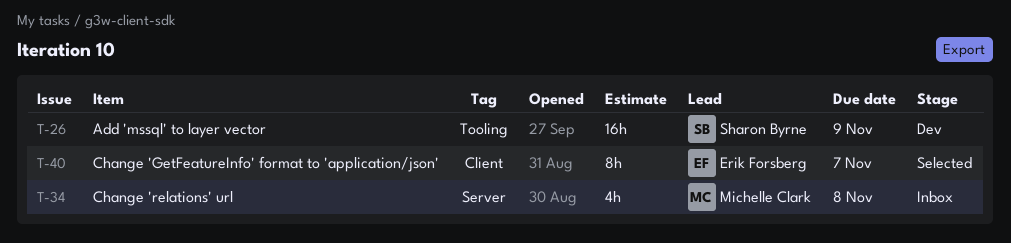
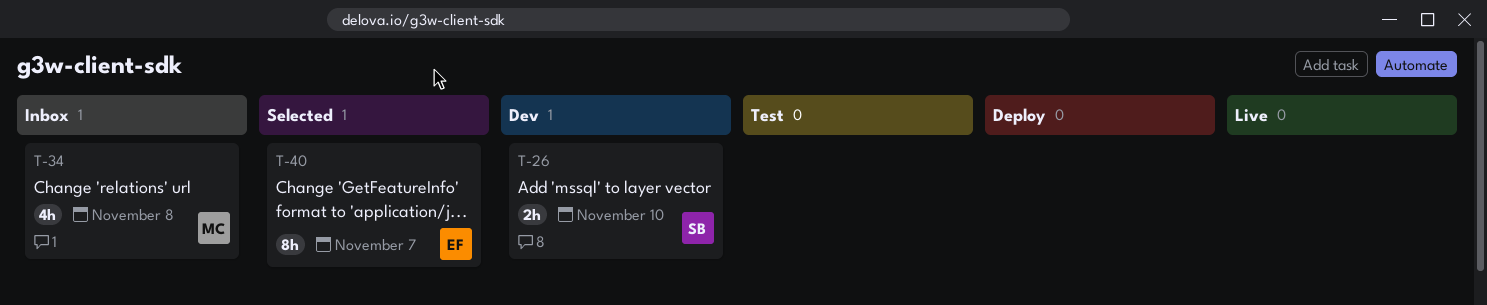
T-26, estimate: 16h -> 2h
T-26, due: Nov 9 -> Nov 10

